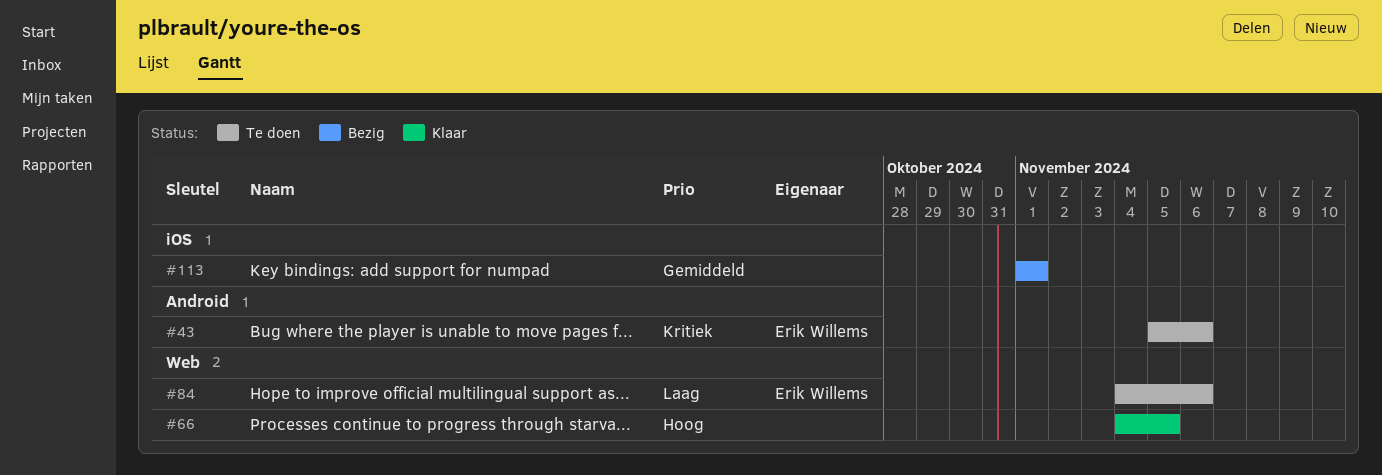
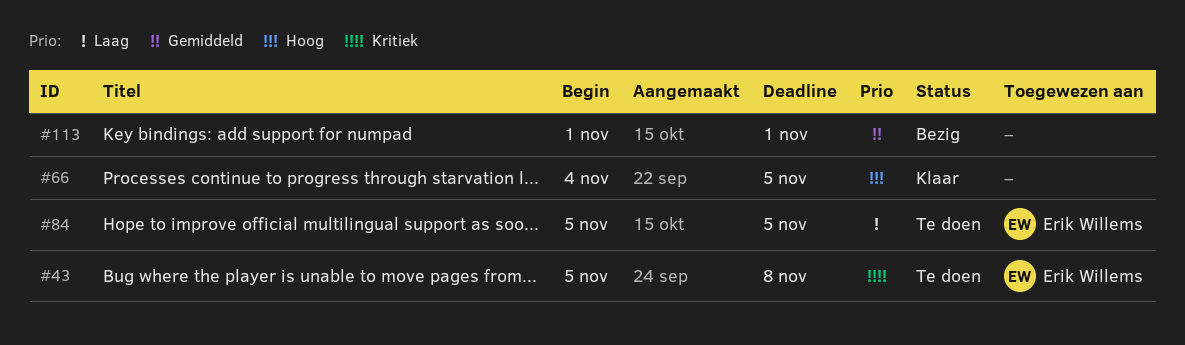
#43, due: Nov 6 -> Nov 8
#84, start: Nov 4 -> Nov 5
#84, due: Nov 6 -> Nov 5

